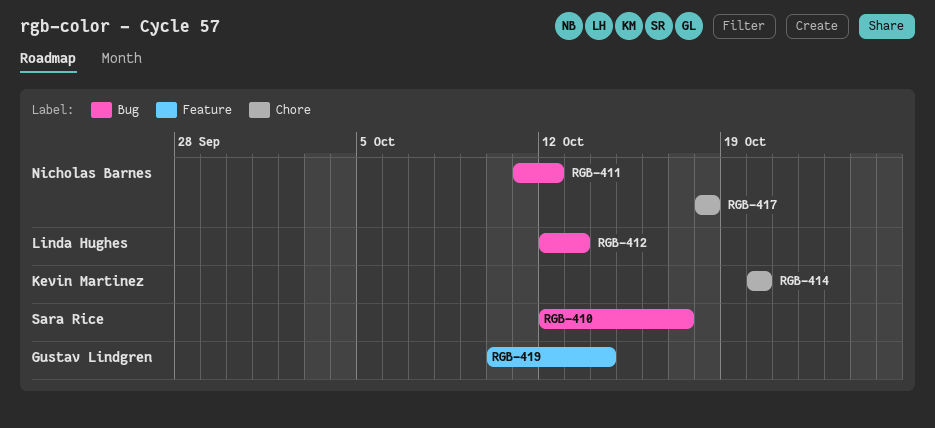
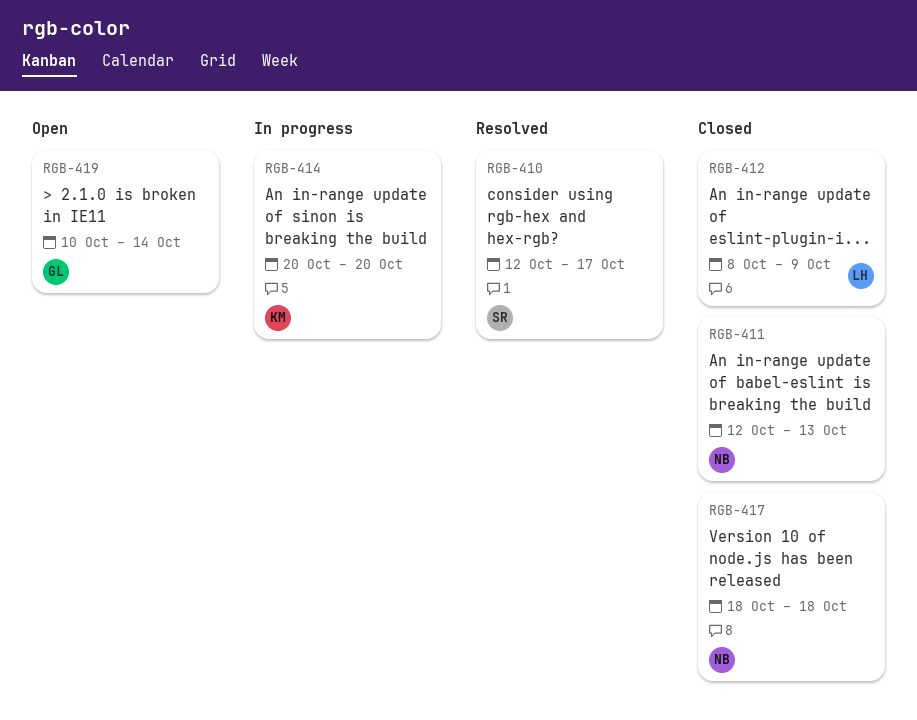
RGB-411, start: Oct 11 -> Oct 12
RGB-411, due: Oct 12 -> Oct 13
RGB-412, start: Oct 12 -> Oct 8
RGB-412, due: Oct 13 -> Oct 9

